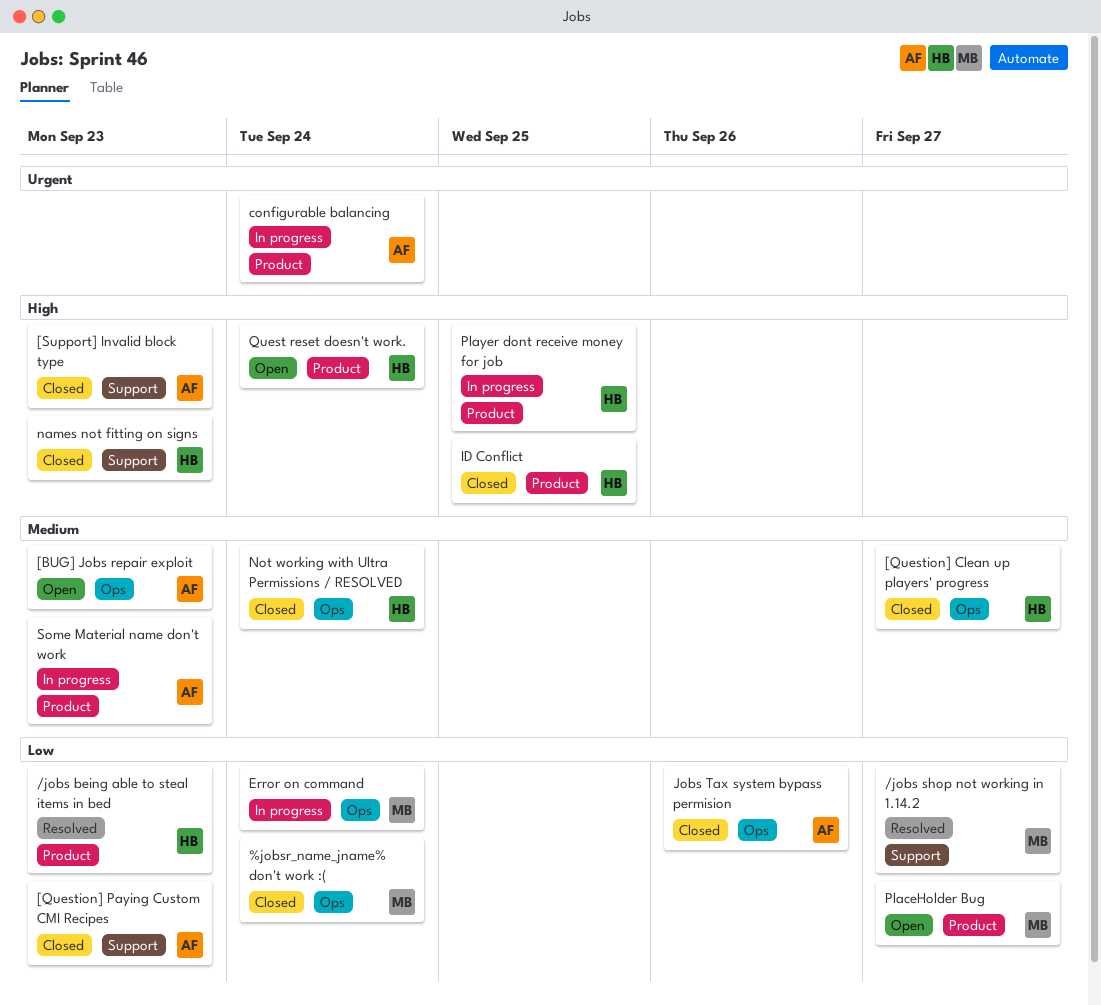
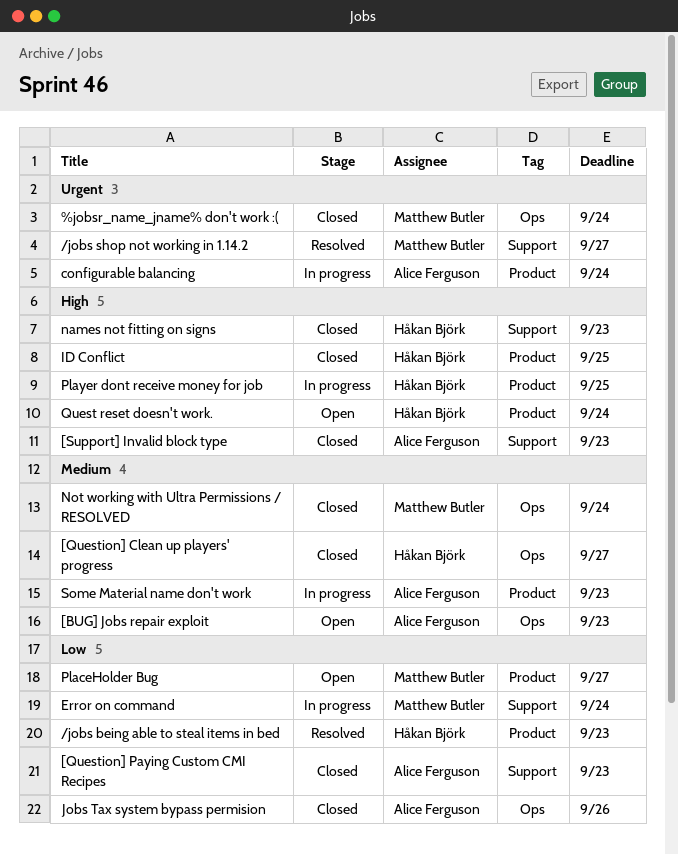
%jobsr_name_jname% don't work :(, priority: Low -> Urgent
/jobs shop not working in 1.14.2, priority: Low -> Urgent
Error on command, label: Ops -> Support
Not working with Ultra Permissions / RESOLVED, owner: Håkan Björk -> Matthew Butler

